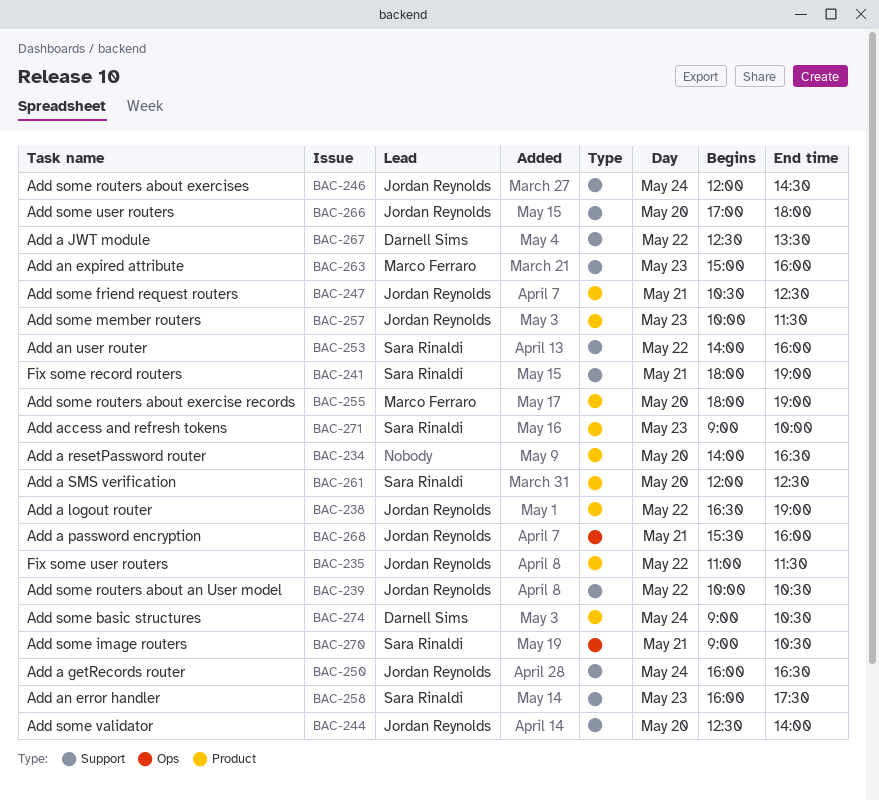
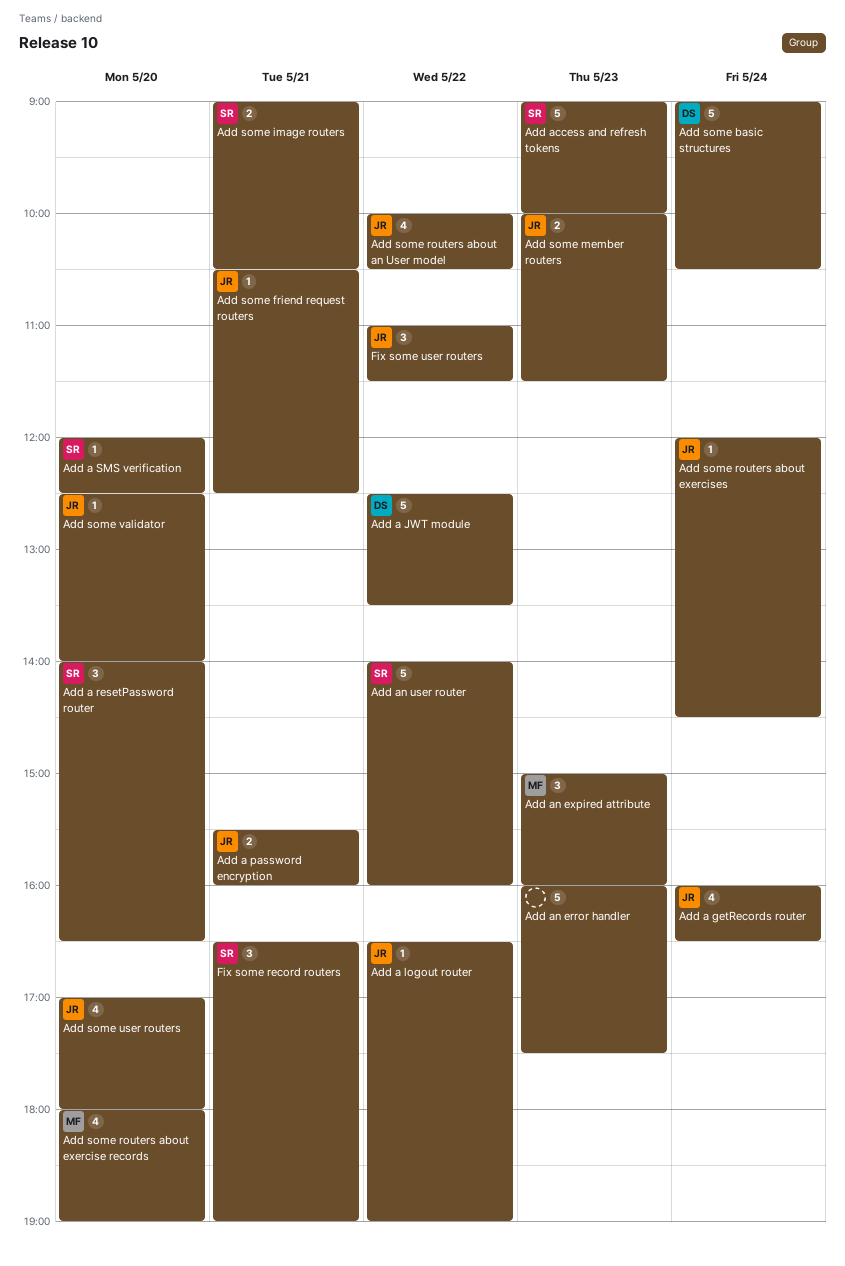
Add a resetPassword router, owner: none -> Sara Rinaldi
Add an error handler, owner: Sara Rinaldi -> none
Fix some record routers, begins: 18:00 -> 16:30

